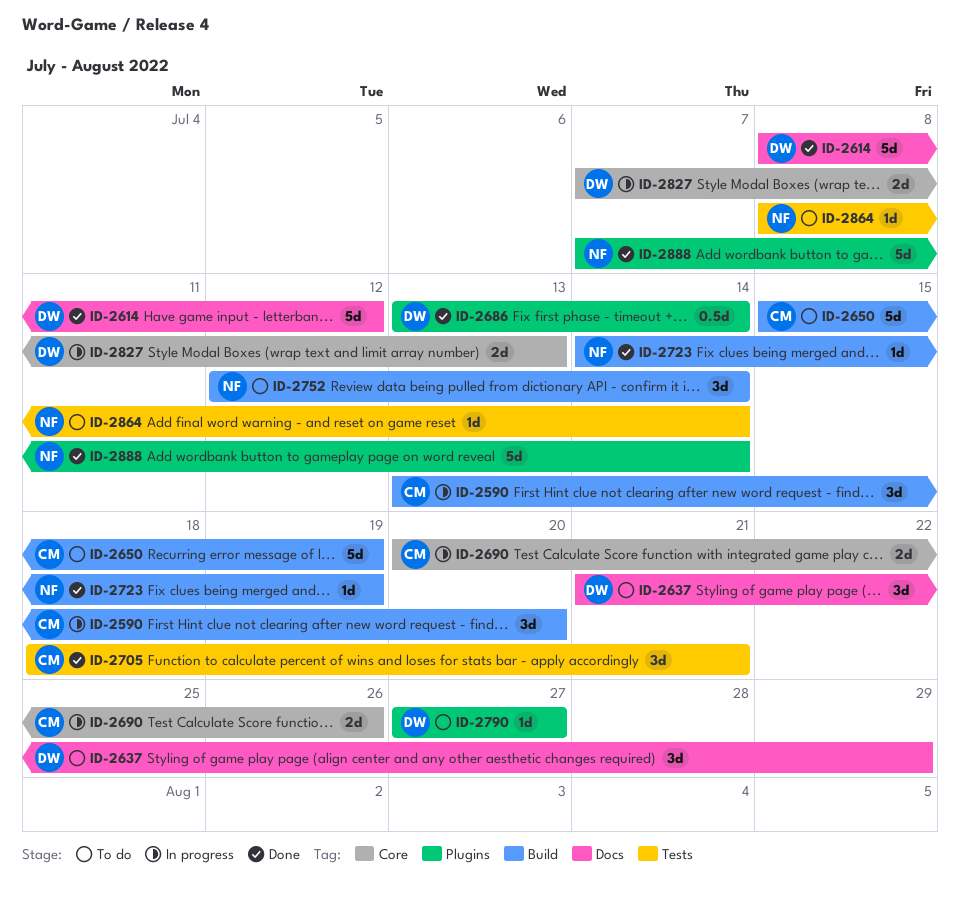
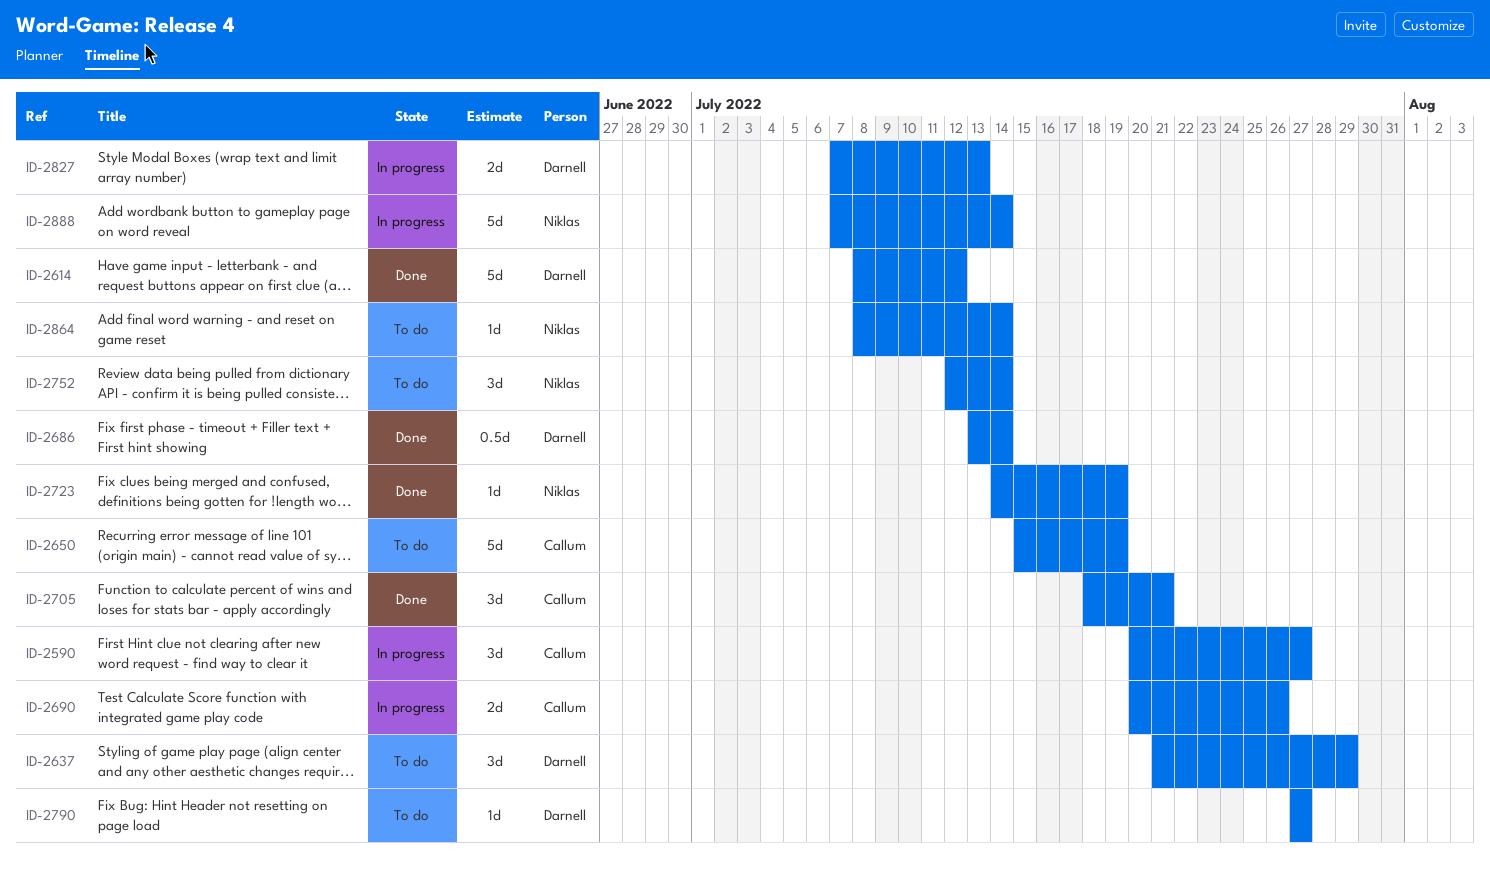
ID-2590, start: Jul 13 -> Jul 20
ID-2590, due: Jul 20 -> Jul 27
ID-2888, status: Done -> In progress

